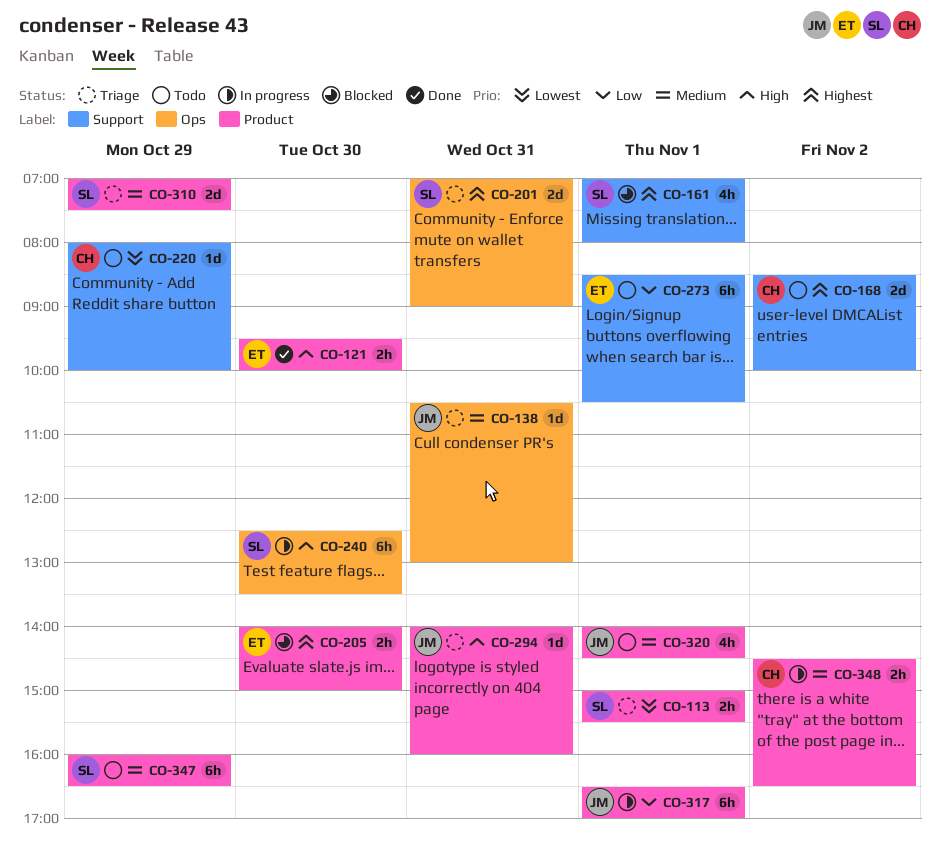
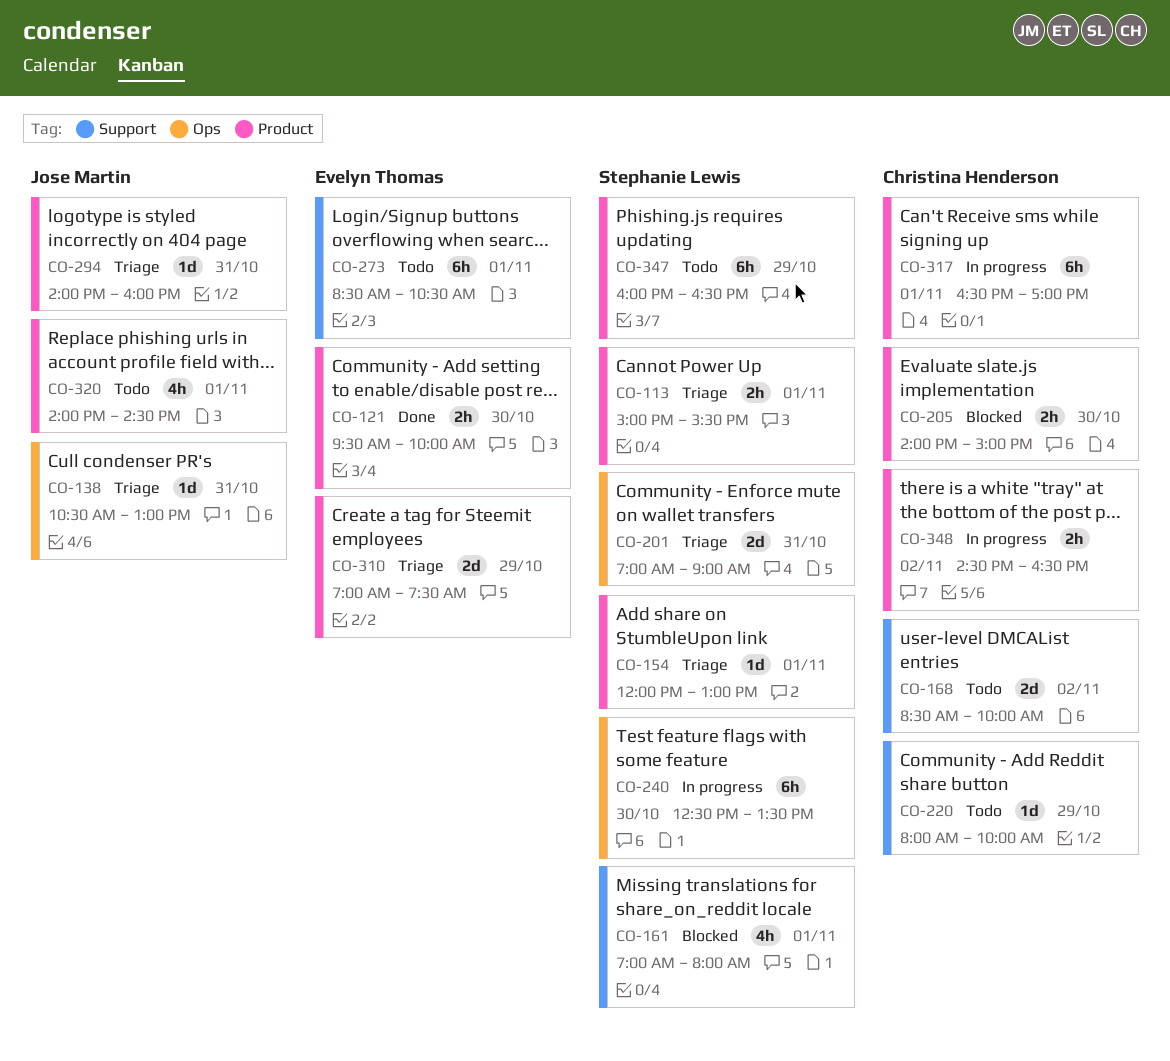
CO-154: none -> present
CO-205, owner: Evelyn Thomas -> Christina Henderson
CO-310, owner: Stephanie Lewis -> Evelyn Thomas
CO-317, owner: Jose Martin -> Christina Henderson

